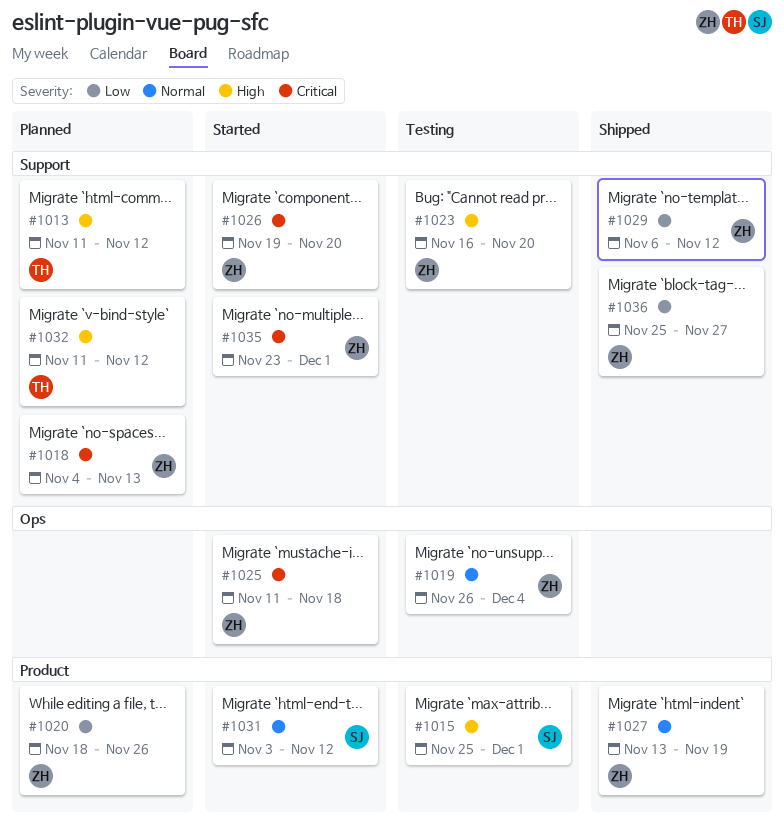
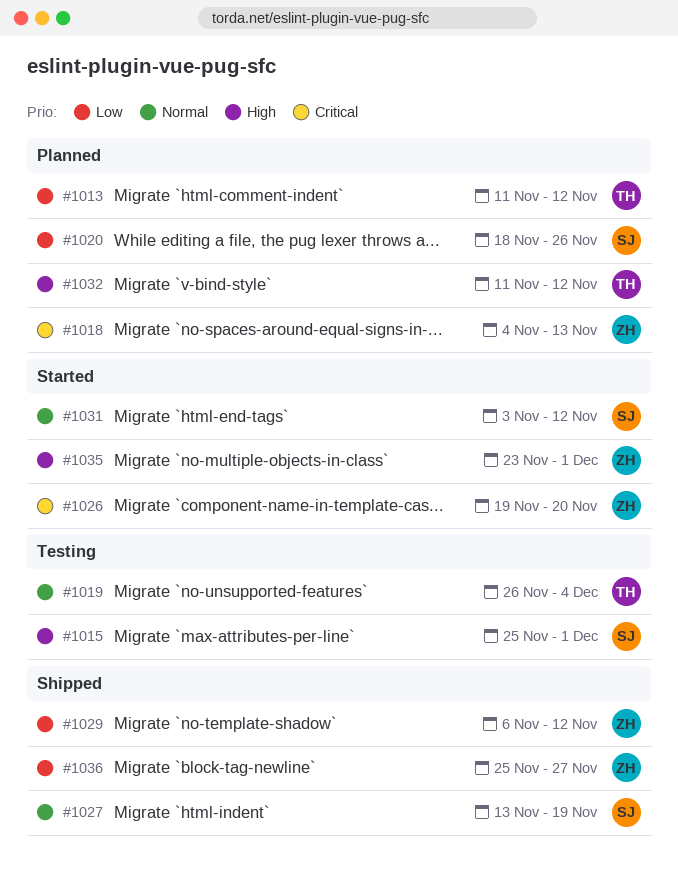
#1013, priority: High -> Low
#1019, owner: ZH -> TH
#1020, owner: ZH -> SJ
#1023: present -> none
#1025: present -> none
#1027, owner: ZH -> SJ
#1035, priority: Critical -> High

